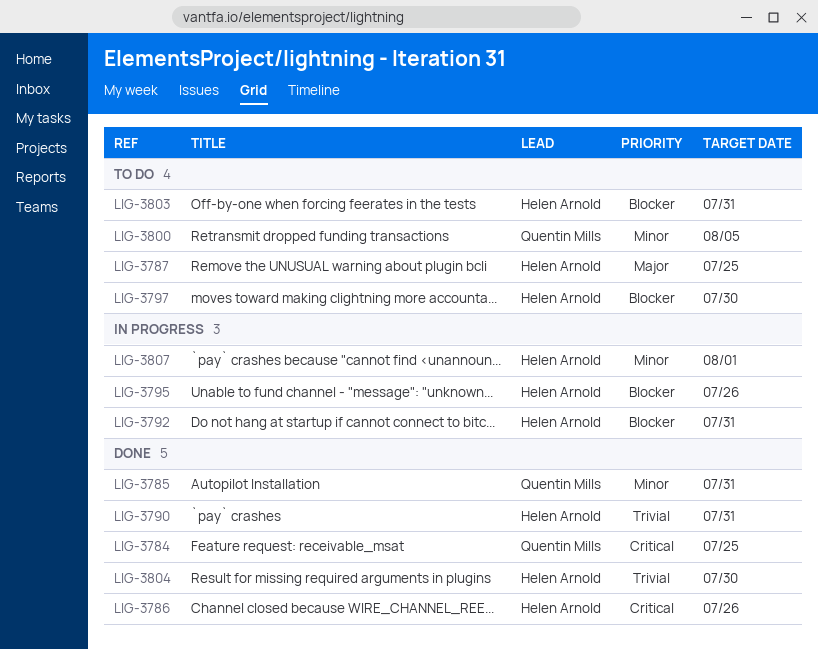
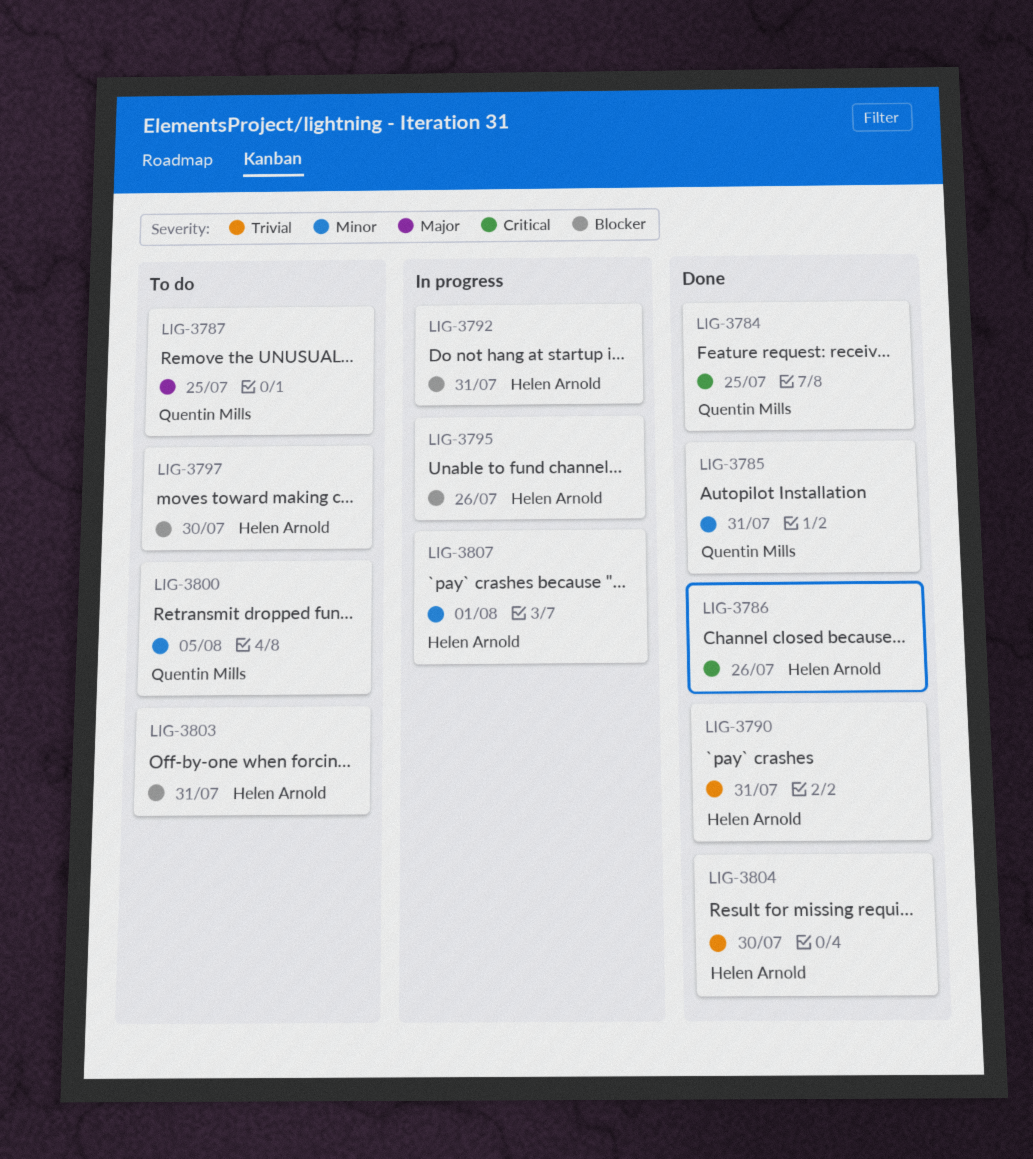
LIG-3787, owner: Helen Arnold -> Quentin Mills

